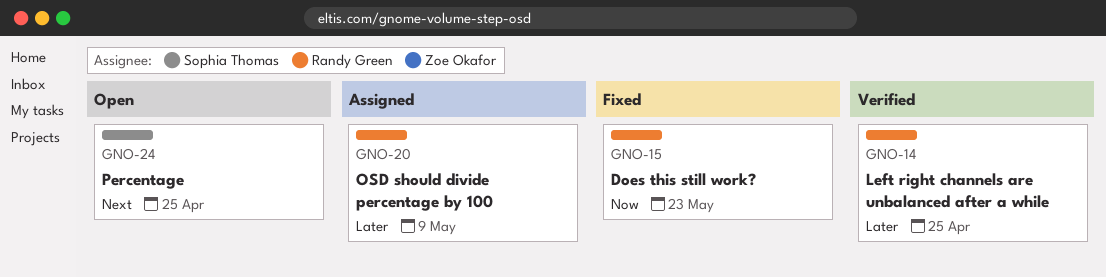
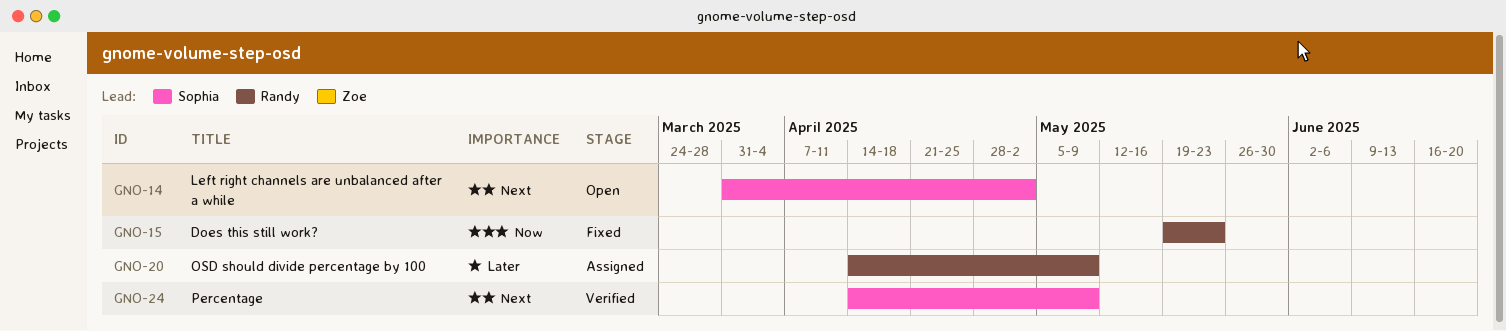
GNO-14, status: Verified -> Open
GNO-14, owner: Randy Green -> Sophia Thomas
GNO-14, priority: Later -> Next
GNO-14, due: Apr 25 -> May 2
GNO-24, status: Open -> Verified
GNO-24, due: Apr 25 -> May 9

